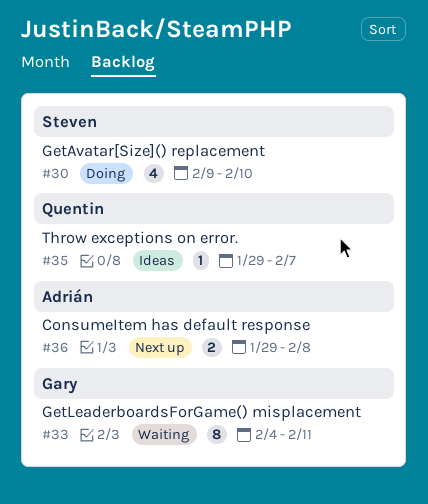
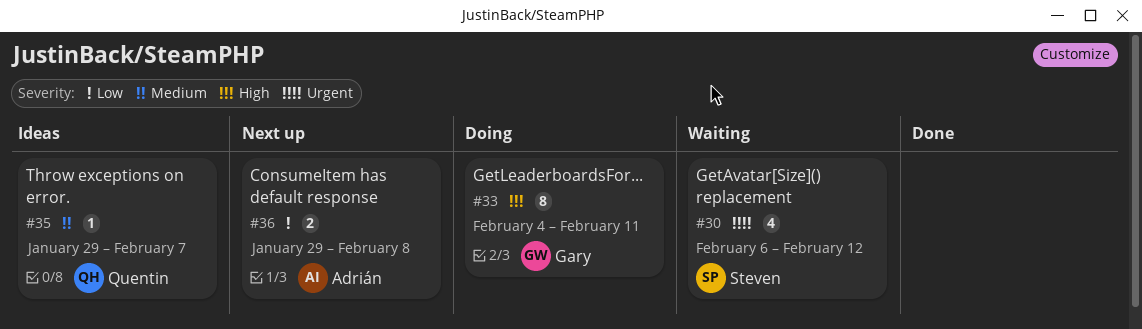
#30, status: Doing -> Waiting
#30, start: Feb 9 -> Feb 6
#30, due: Feb 10 -> Feb 12
#33, status: Waiting -> Doing

